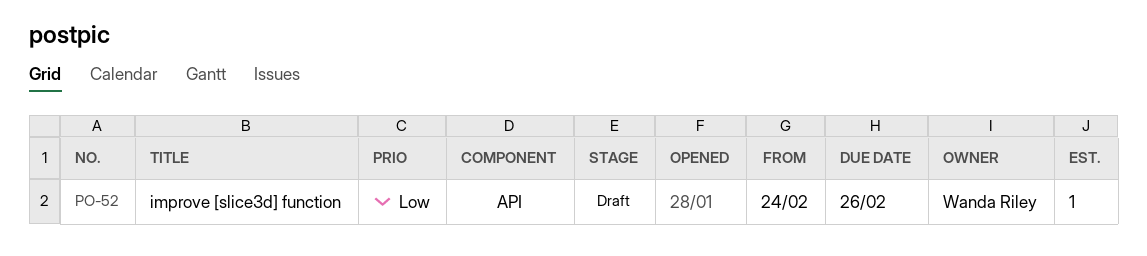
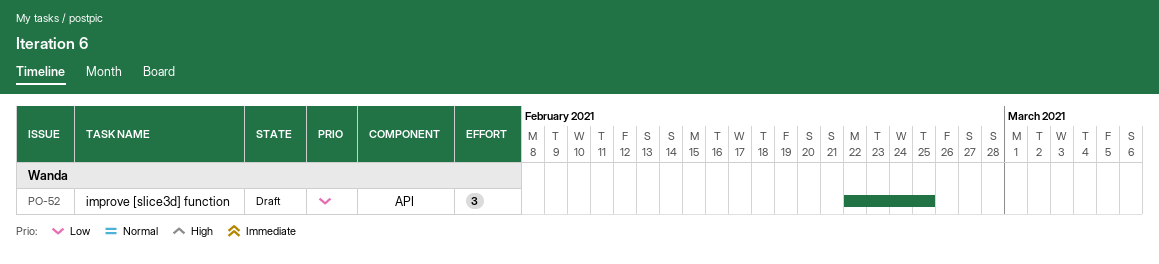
PO-52, estimate: 1 -> 3
PO-52, start: Feb 24 -> Feb 22
PO-52, due: Feb 26 -> Feb 25

